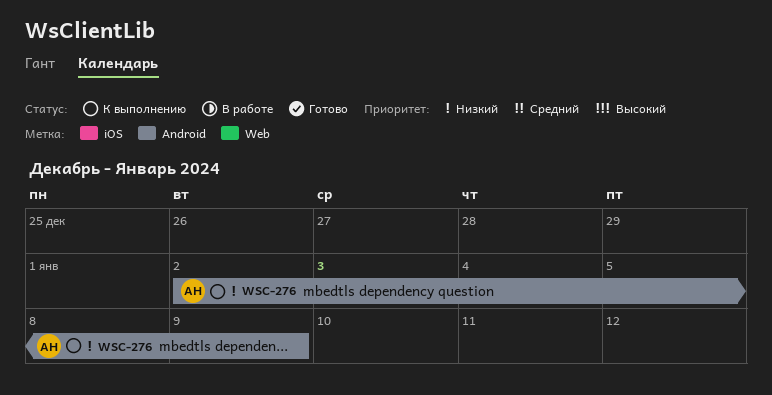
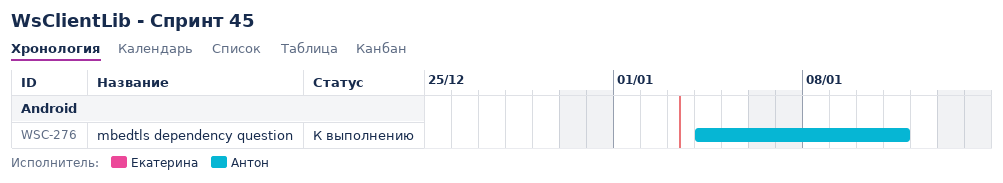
WSC-276, start: Jan 2 -> Jan 4
WSC-276, due: Jan 9 -> Jan 11

